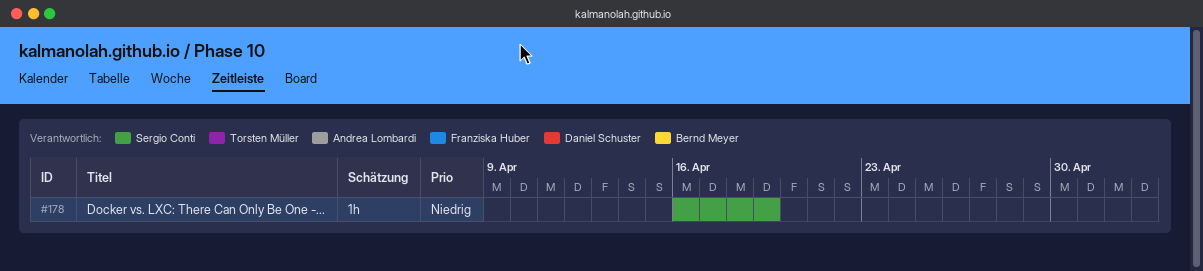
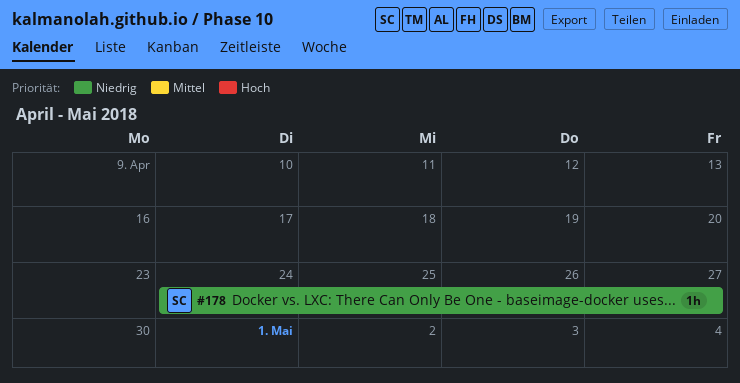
#178, start: Apr 16 -> Apr 24
#178, due: Apr 19 -> Apr 27

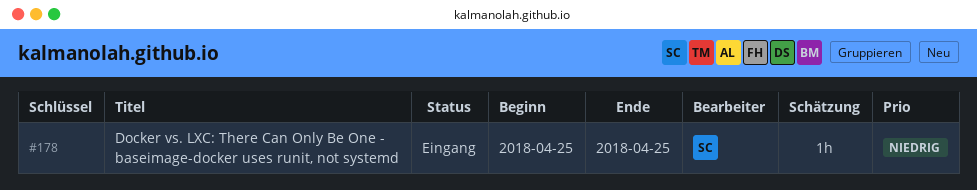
#178, start: Apr 24 -> Apr 25
#178, due: Apr 27 -> Apr 25

